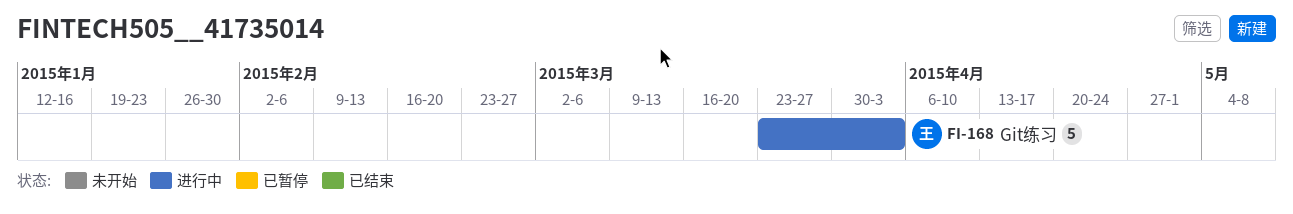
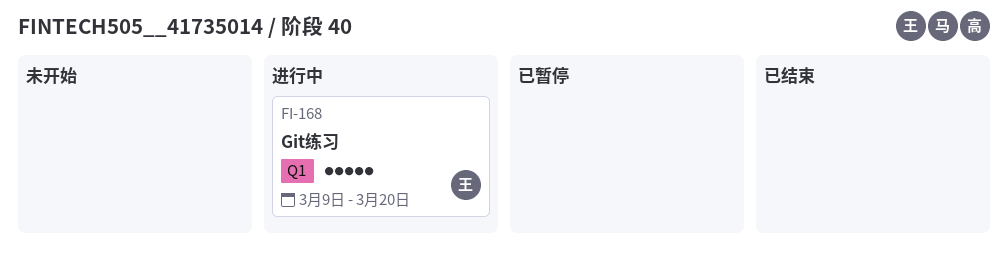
FI-168, start: Mar 23 -> Mar 9
FI-168, due: Apr 3 -> Mar 20

